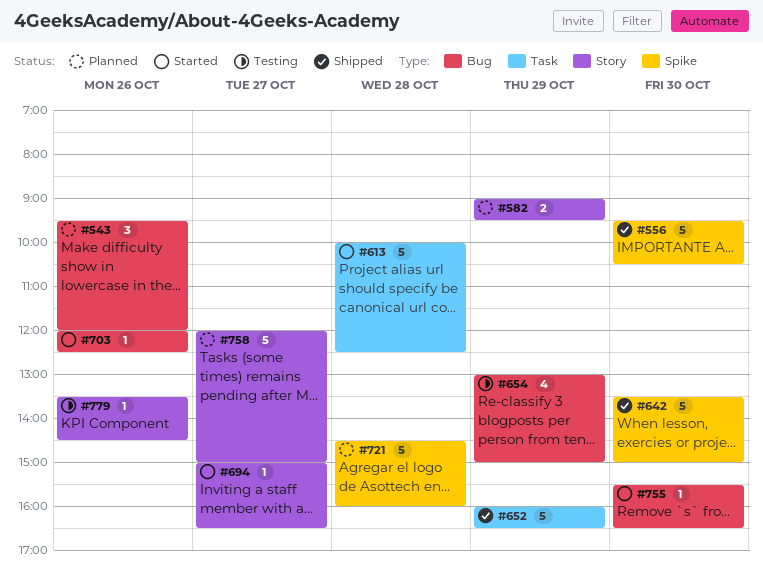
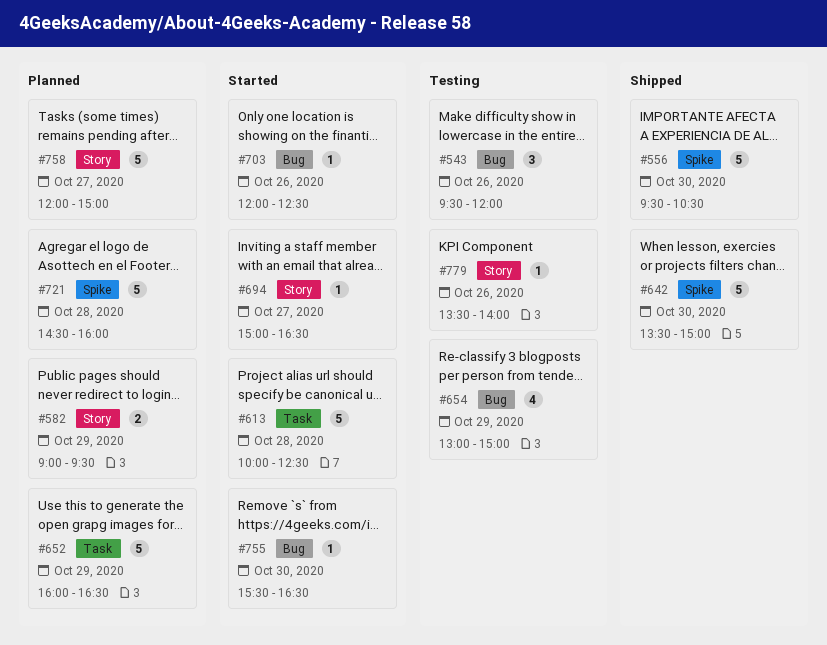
#543, status: Planned -> Testing
#652, status: Shipped -> Planned
#779, ends: 14:30 -> 14:00

